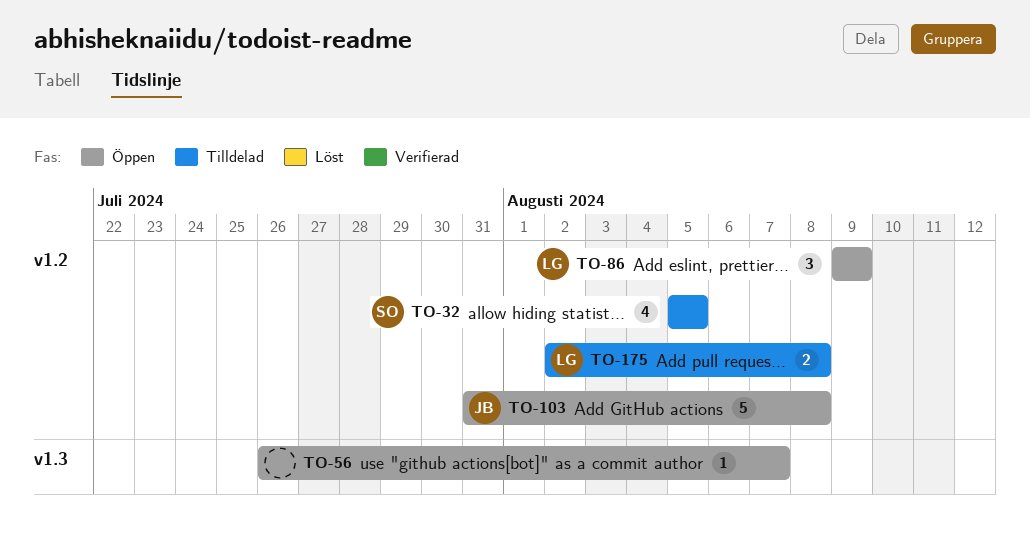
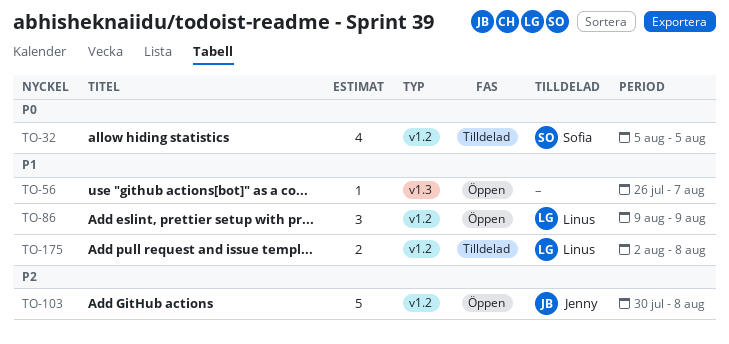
TO-103, start: Jul 31 -> Jul 30

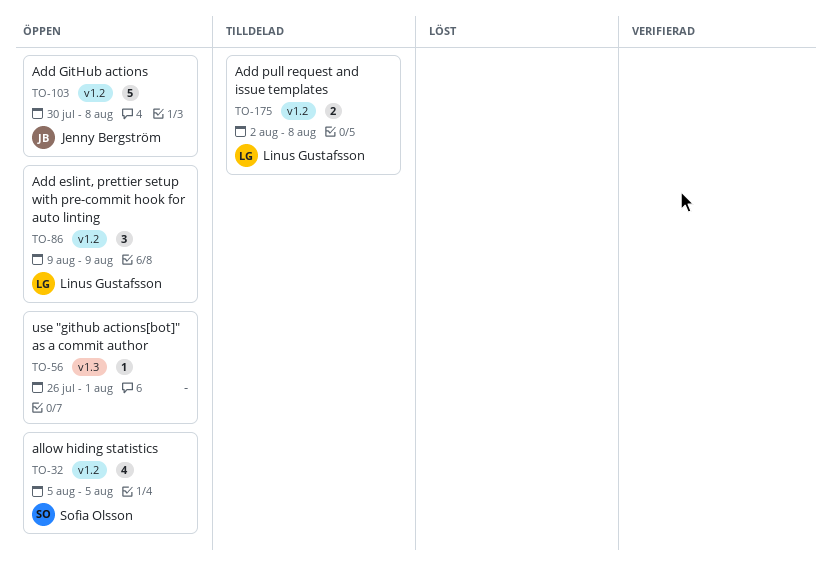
TO-32, status: Tilldelad -> Öppen
TO-56, due: Aug 7 -> Aug 1

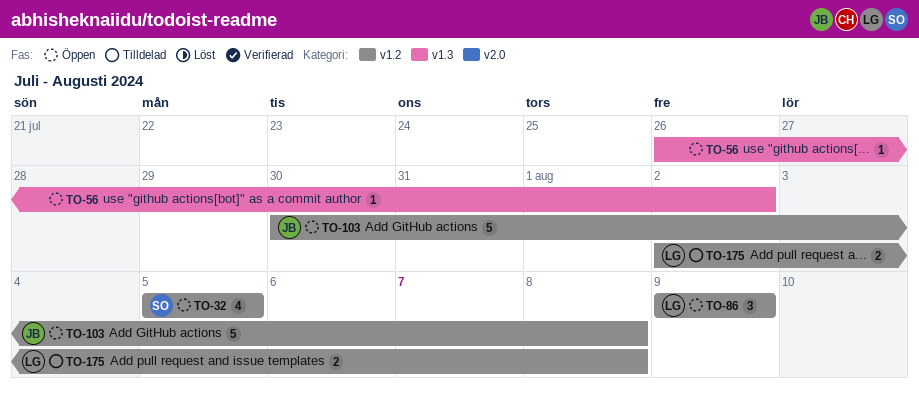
TO-56, due: Aug 1 -> Aug 2

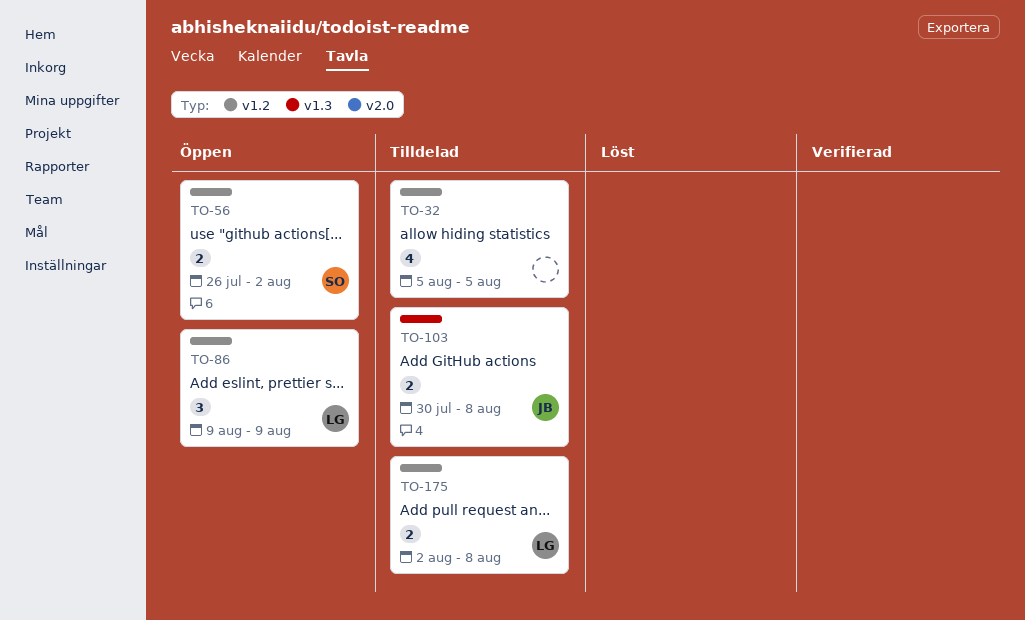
TO-32, status: Öppen -> Tilldelad
TO-32, owner: SO -> none
TO-56, owner: none -> SO
TO-56, label: v1.3 -> v1.2
TO-56, estimate: 1 -> 2
TO-103, status: Öppen -> Tilldelad
TO-103, label: v1.2 -> v1.3
TO-103, estimate: 5 -> 2

